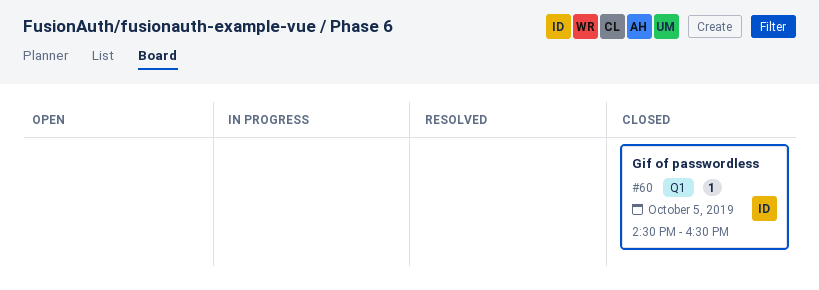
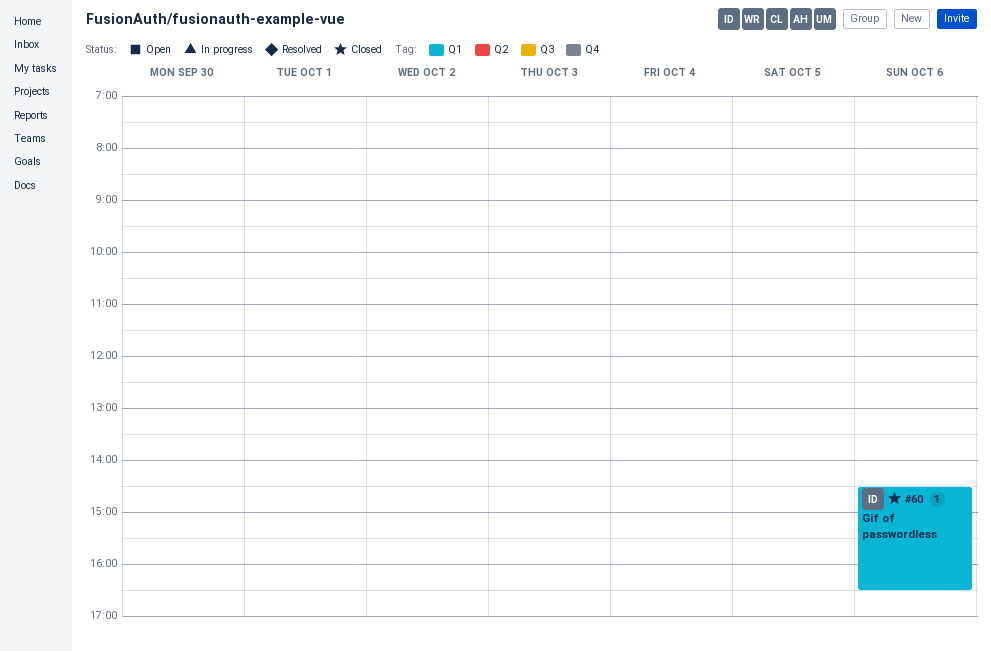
#60, day: Oct 5 -> Oct 6

